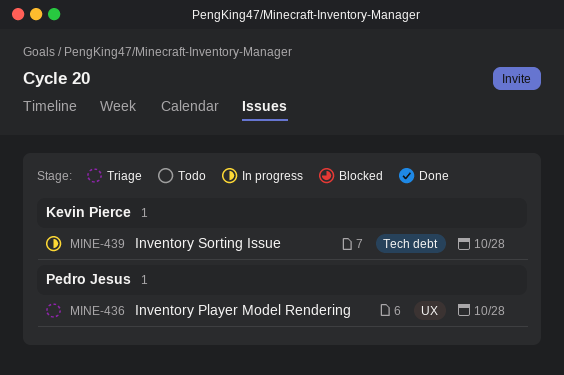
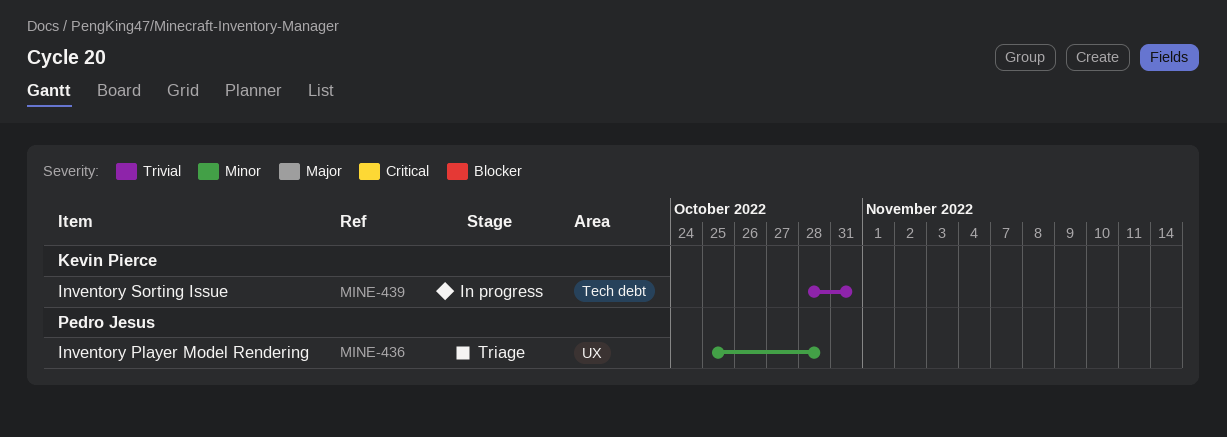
MINE-439, due: Oct 28 -> Oct 31

